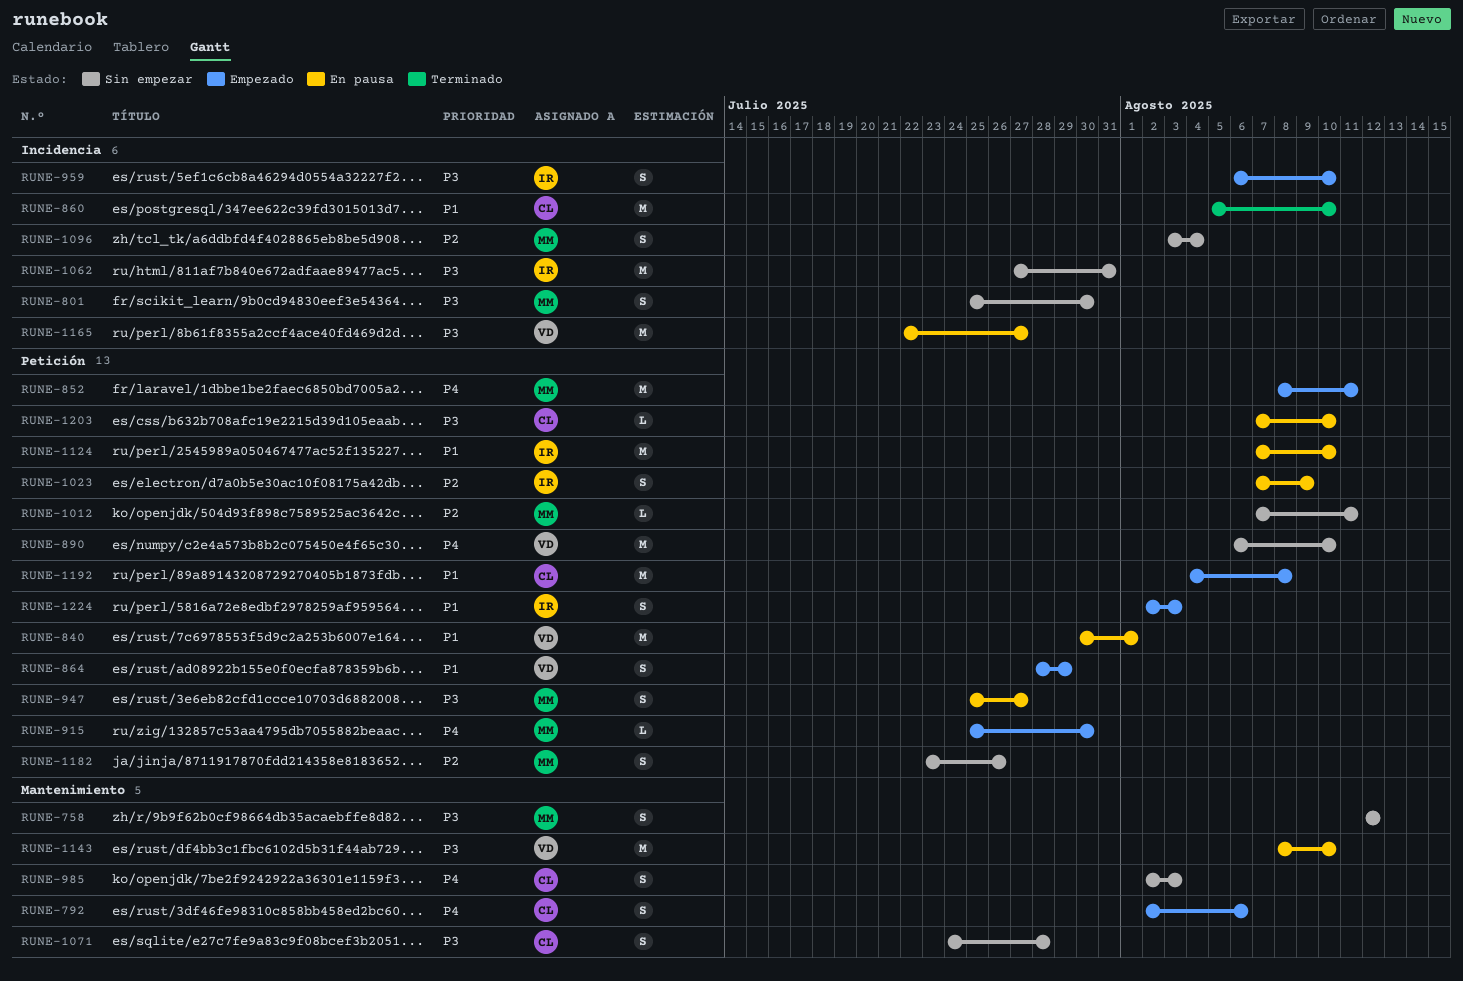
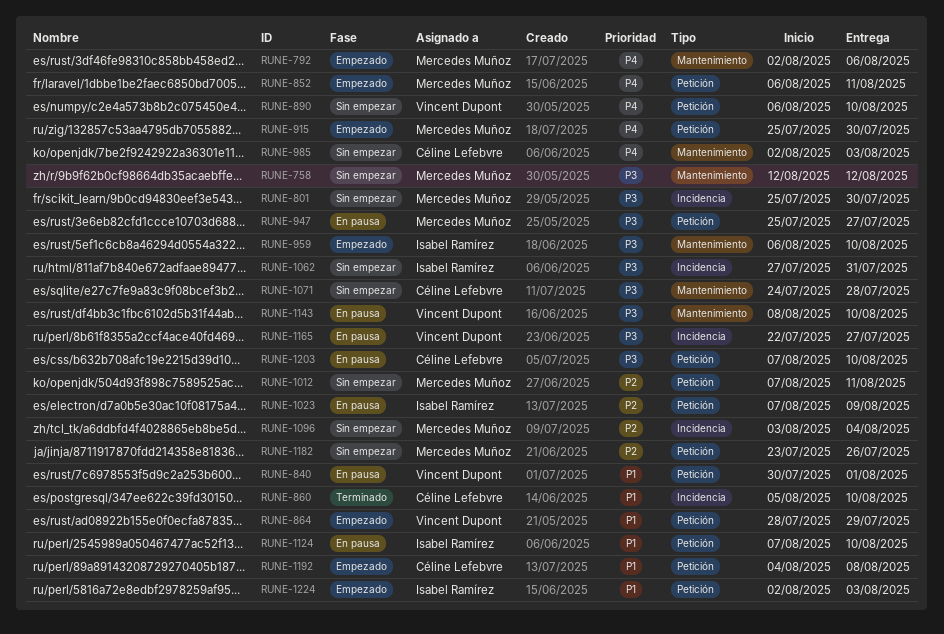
RUNE-792, owner: Céline Lefebvre -> Mercedes Muñoz
RUNE-852, start: Aug 8 -> Aug 6
RUNE-959, label: Incidencia -> Mantenimiento

